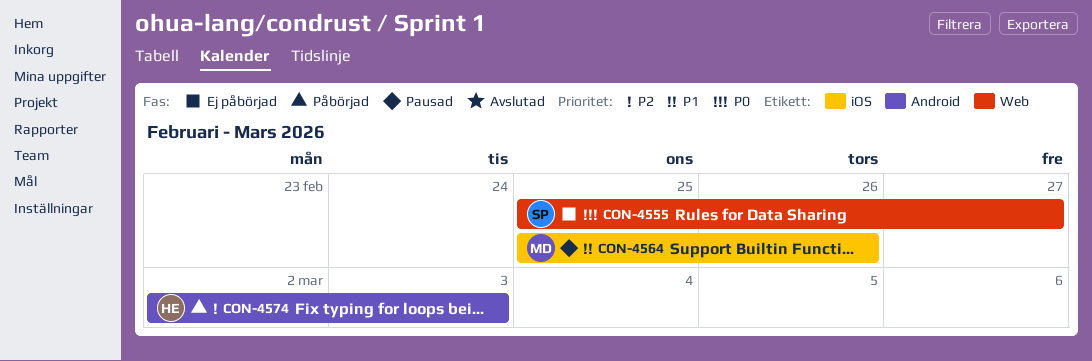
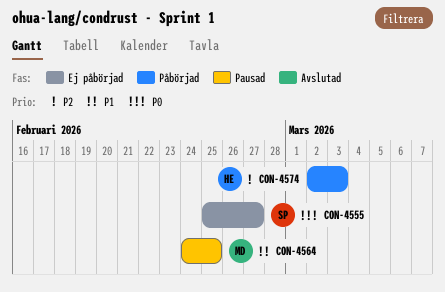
CON-4564, start: Feb 25 -> Feb 24
CON-4564, due: Feb 26 -> Feb 25

